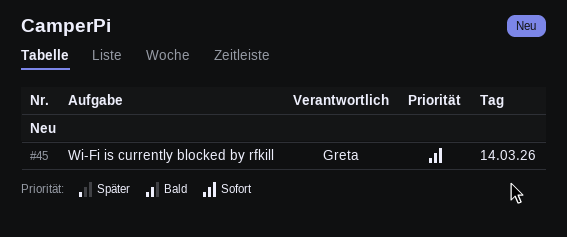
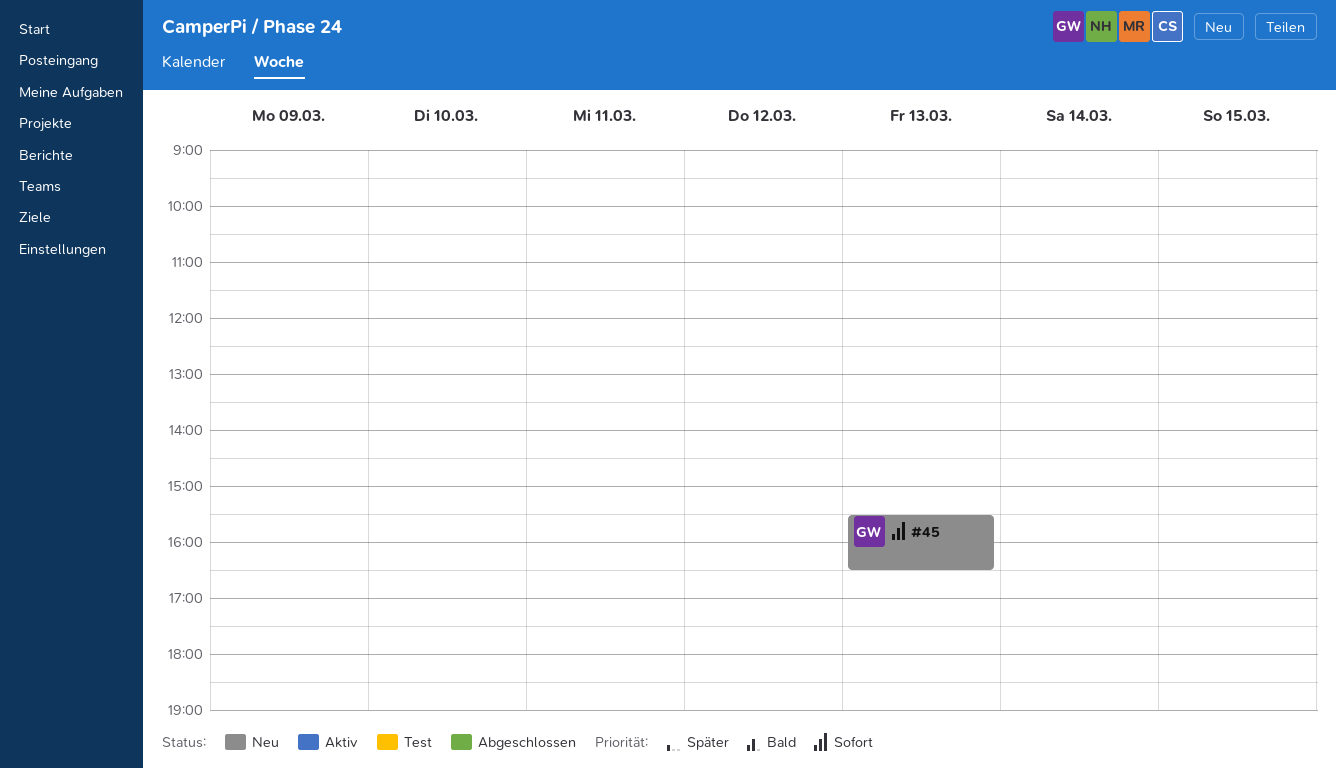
#45, day: Mar 14 -> Mar 13

